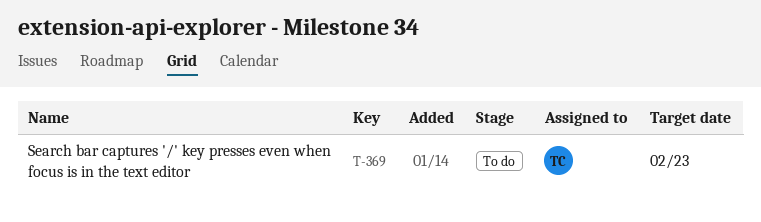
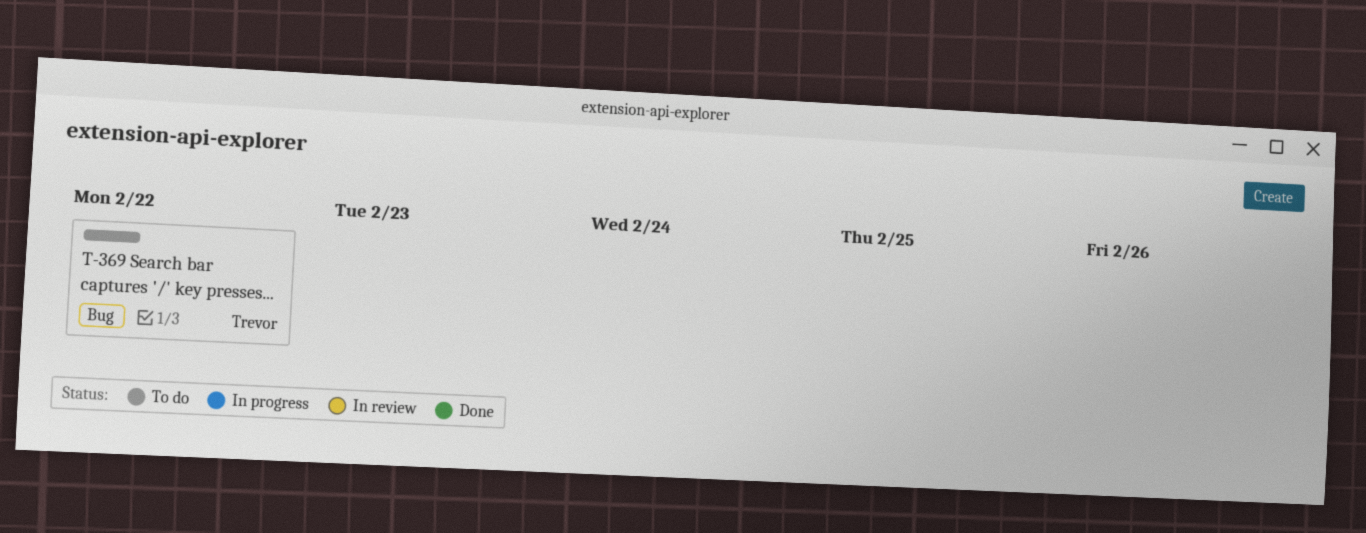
T-369, due: Feb 23 -> Feb 22

